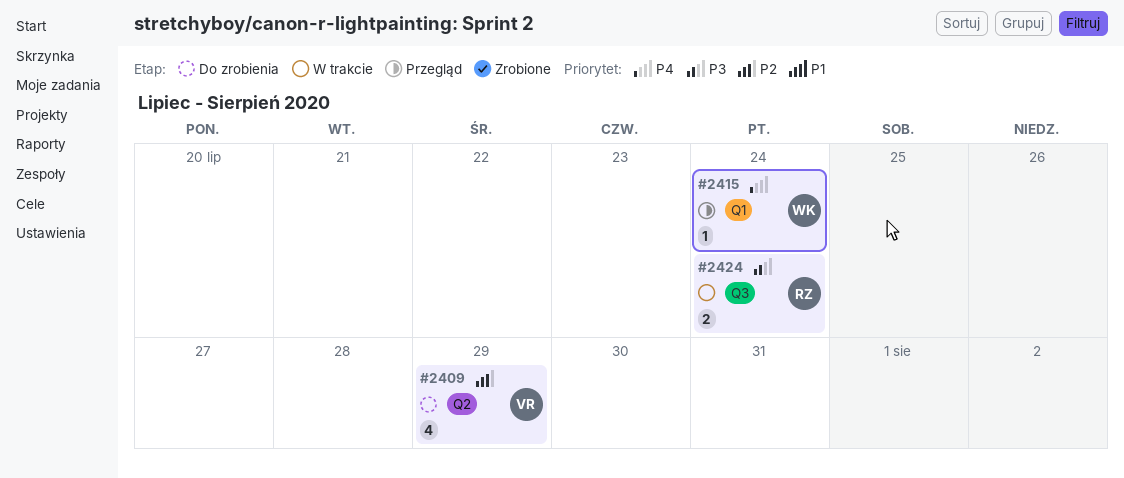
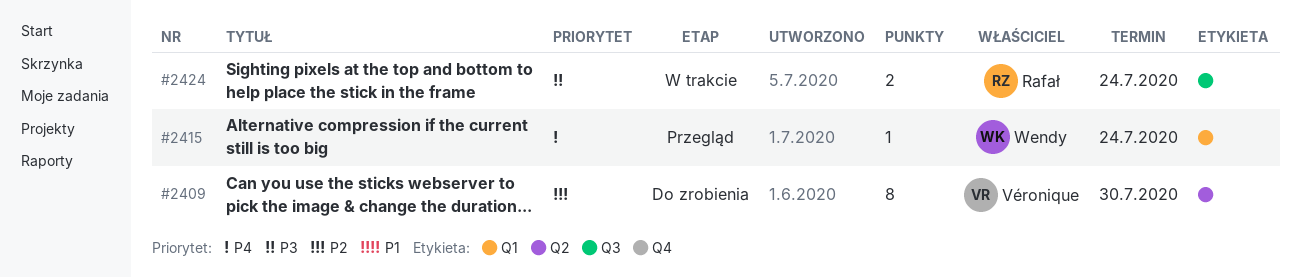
#2409, estimate: 4 -> 8
#2409, due: Jul 29 -> Jul 30

